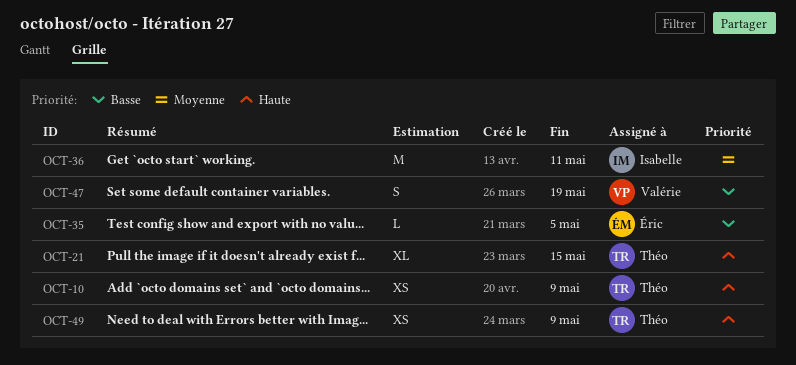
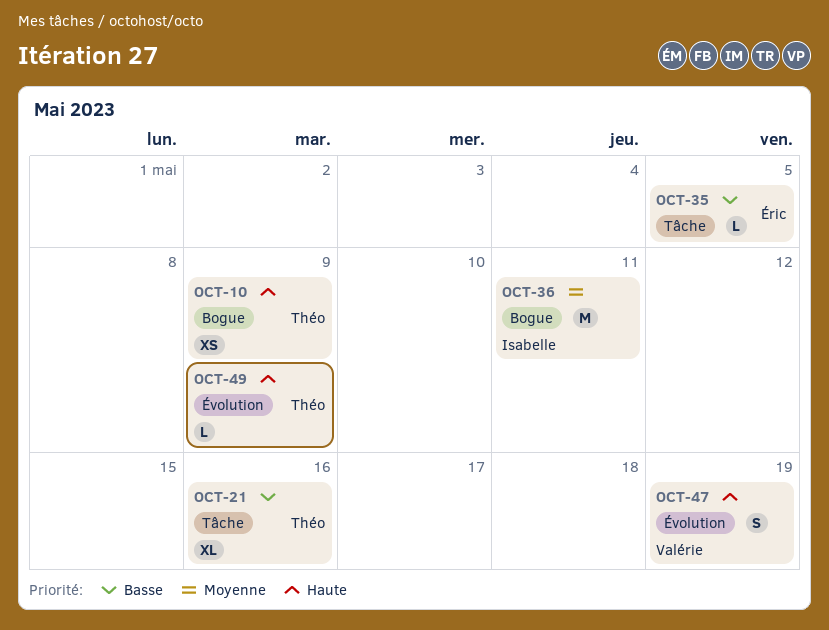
OCT-21, priority: Haute -> Basse
OCT-21, due: May 15 -> May 16
OCT-47, priority: Basse -> Haute
OCT-49, estimate: XS -> L

